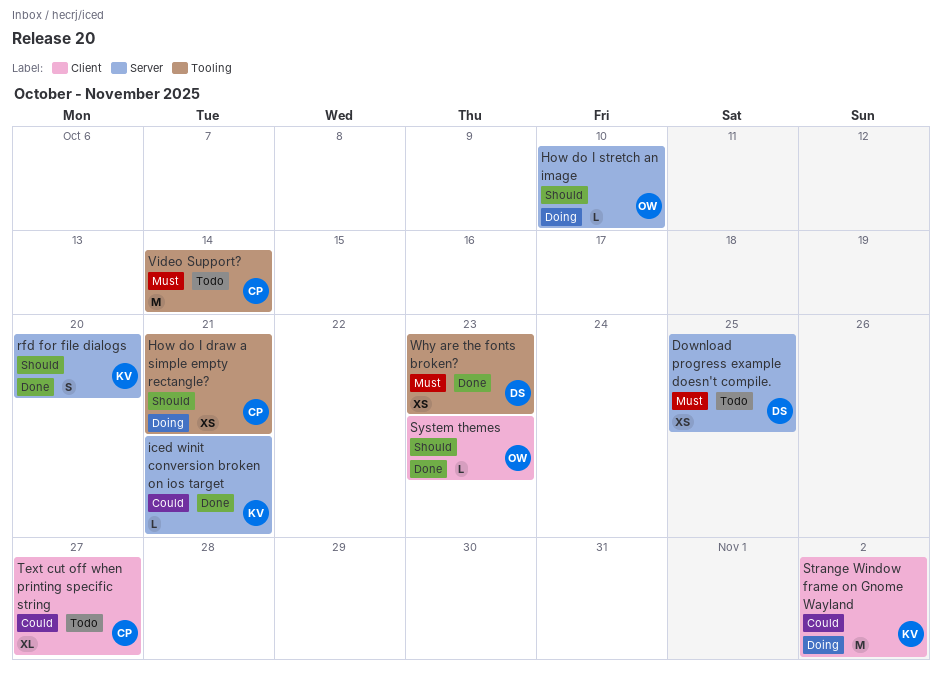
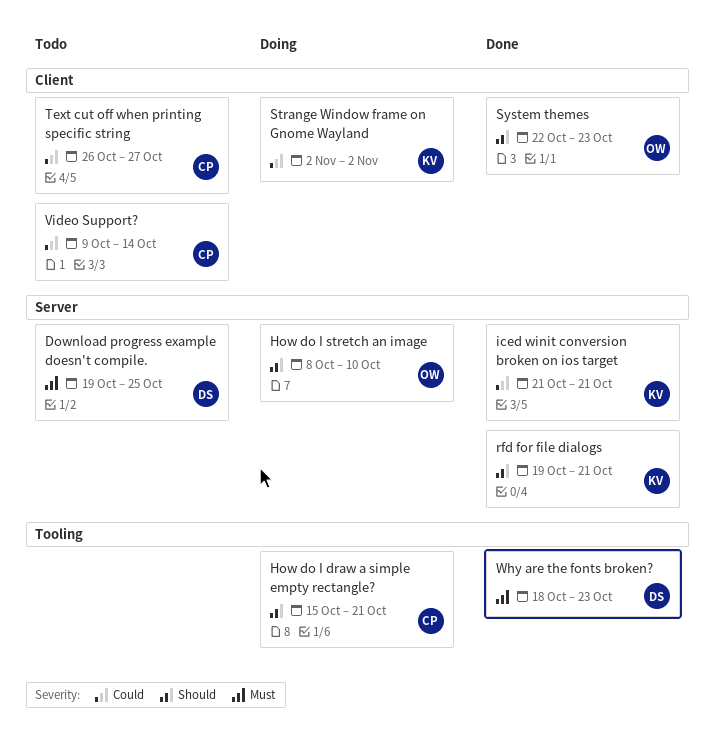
rfd for file dialogs, due: Oct 20 -> Oct 21
Video Support?, priority: Must -> Could
Video Support?, label: Tooling -> Client

